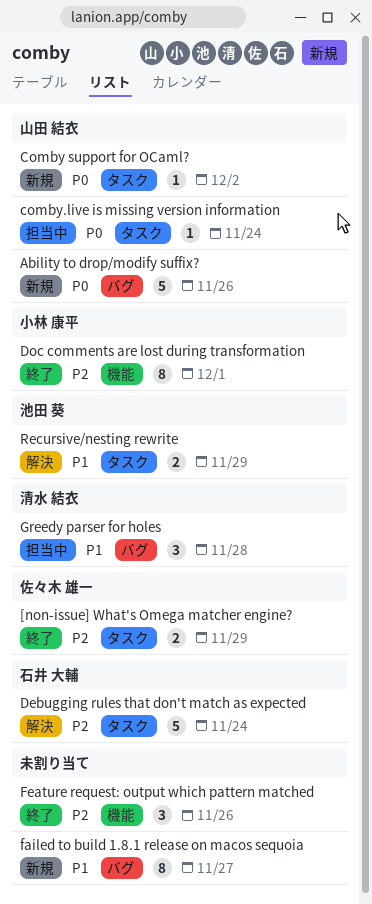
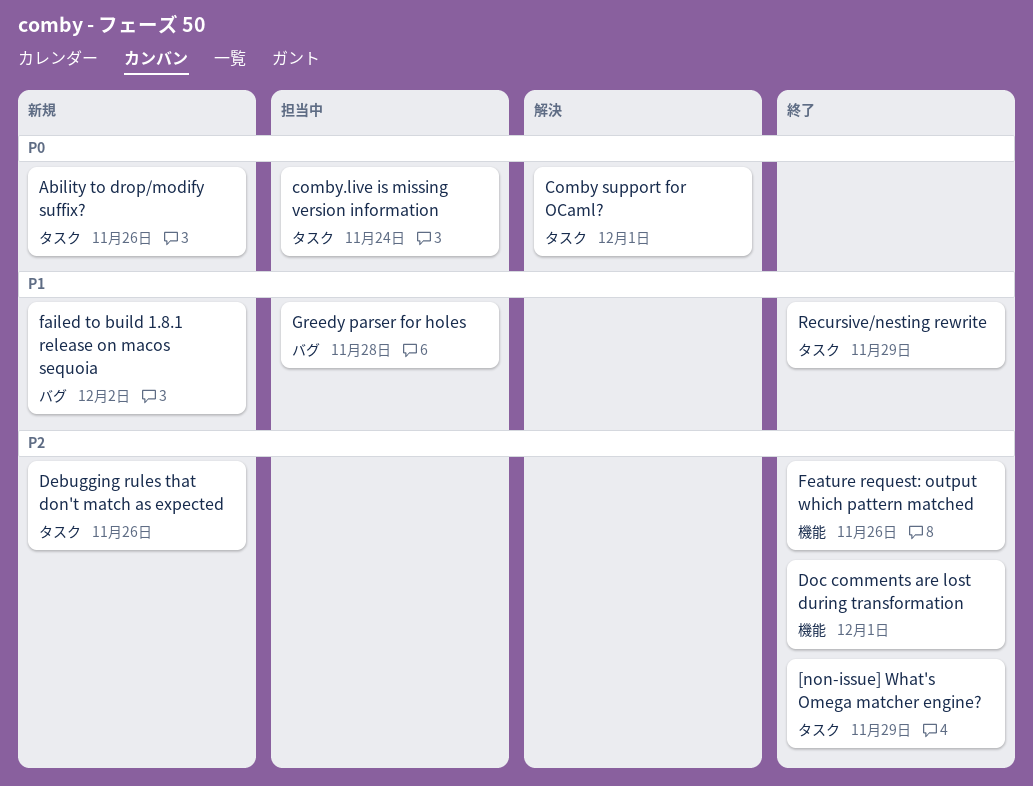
Ability to drop/modify suffix?, label: バグ -> タスク
Comby support for OCaml?, status: 新規 -> 解決
Comby support for OCaml?, due: Dec 2 -> Dec 1
Debugging rules that don't match as expected, status: 解決 -> 新規
Debugging rules that don't match as expected, due: Nov 24 -> Nov 26
failed to build 1.8.1 release on macos sequoia, due: Nov 27 -> Dec 2
Recursive/nesting rewrite, status: 解決 -> 終了

